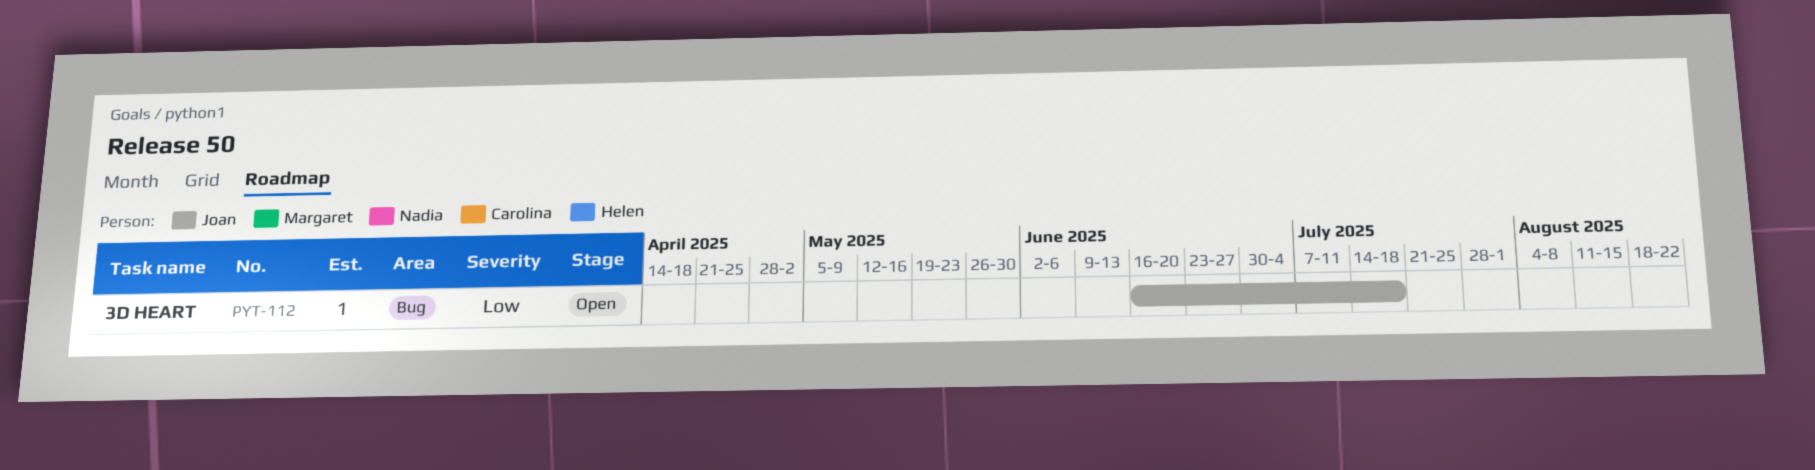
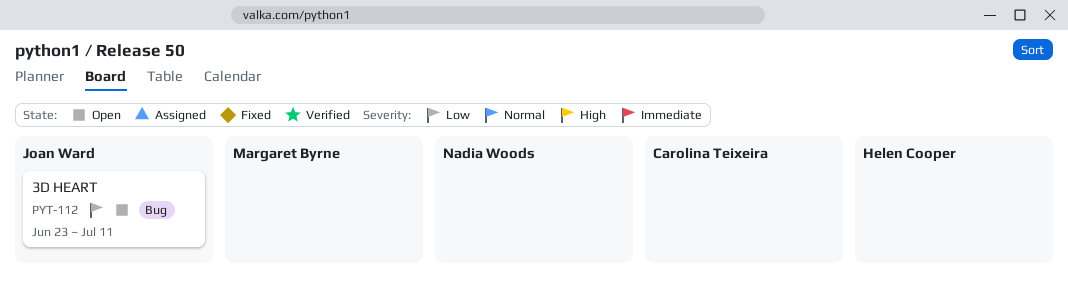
PYT-112, start: Jun 16 -> Jun 23
PYT-112, due: Jul 18 -> Jul 11

